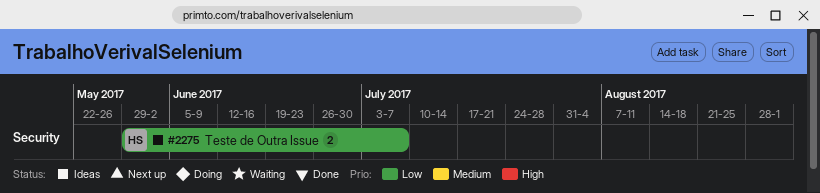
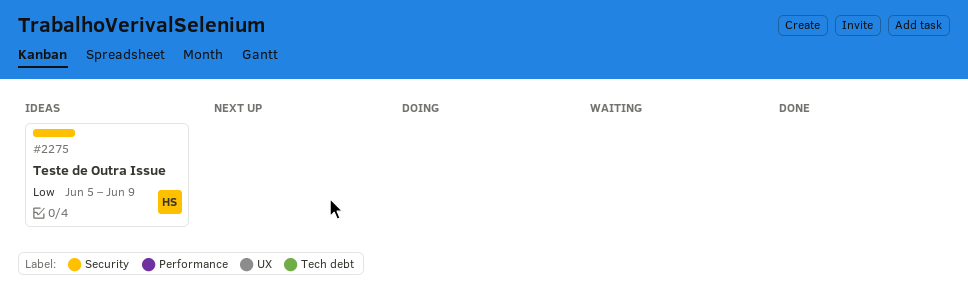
#2275, start: May 29 -> Jun 5
#2275, due: Jul 7 -> Jun 9

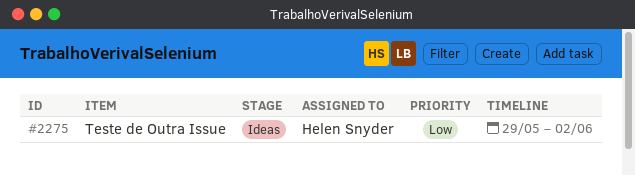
#2275, start: Jun 5 -> May 29
#2275, due: Jun 9 -> Jun 2

